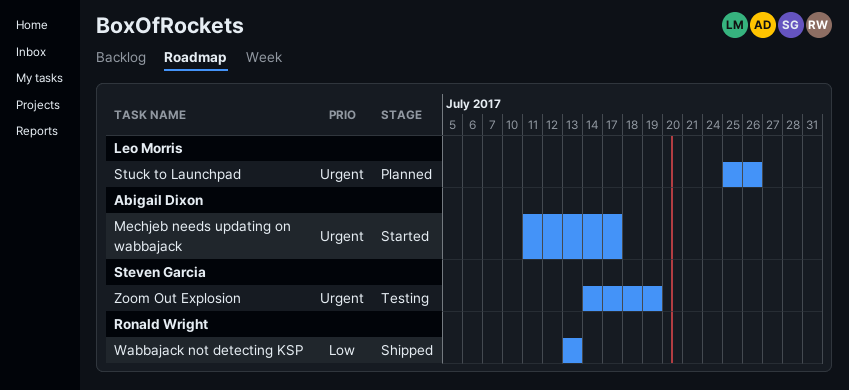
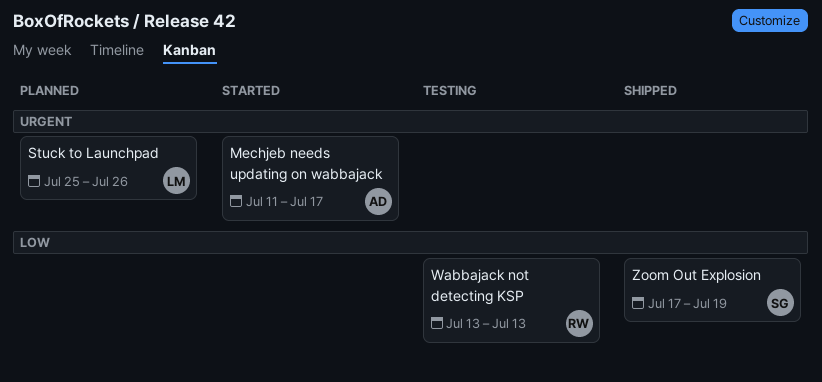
Wabbajack not detecting KSP, status: Shipped -> Testing
Zoom Out Explosion, status: Testing -> Shipped
Zoom Out Explosion, priority: Urgent -> Low
Zoom Out Explosion, start: Jul 14 -> Jul 17

